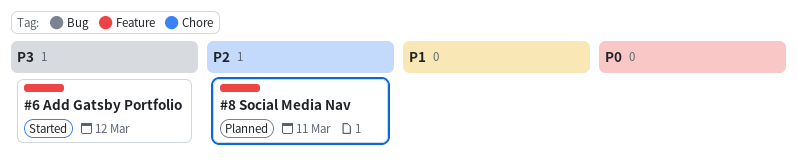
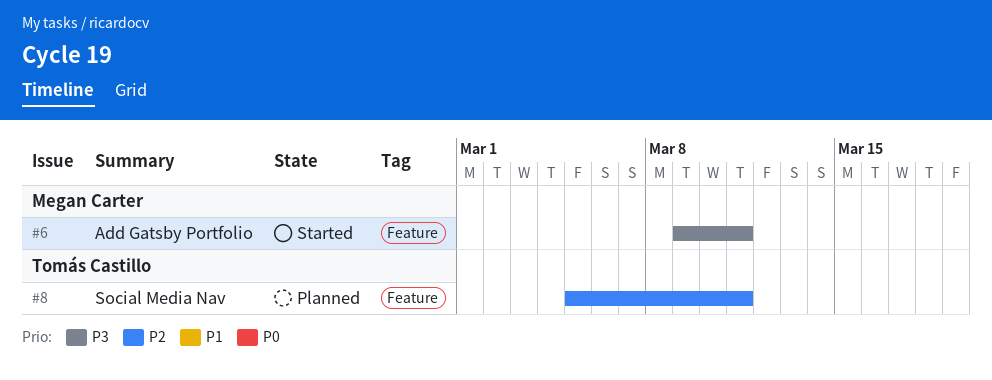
#6, due: Mar 12 -> Mar 11

